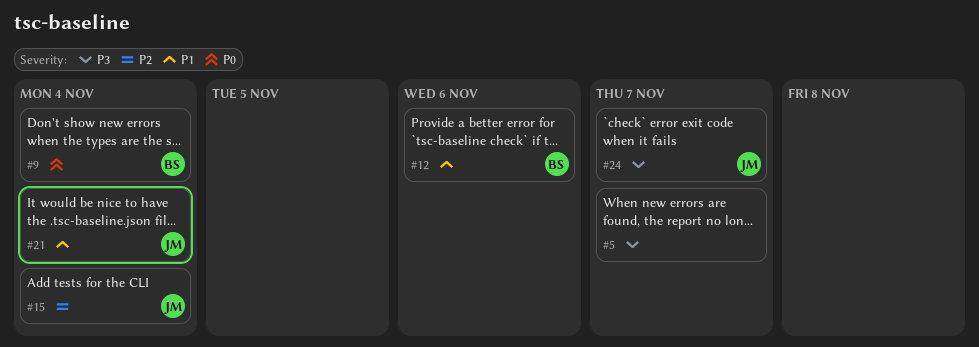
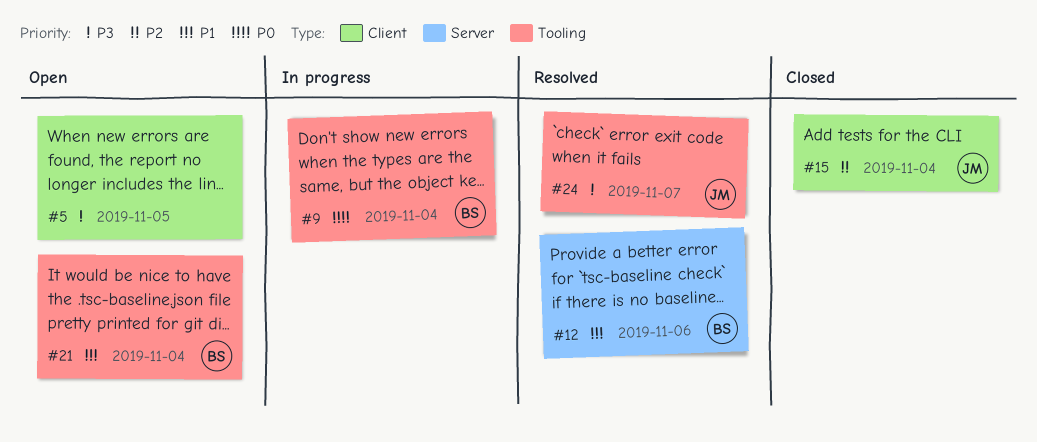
#5, due: Nov 7 -> Nov 5
#21, owner: JM -> BS

